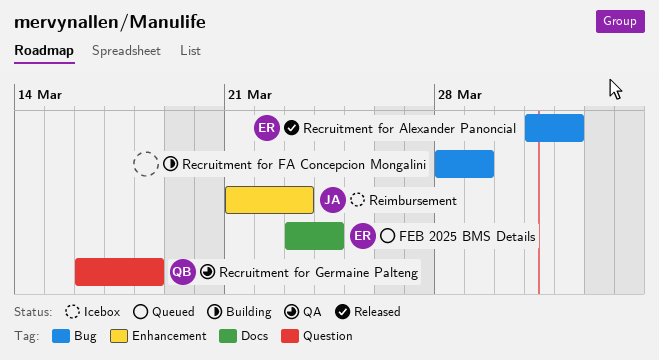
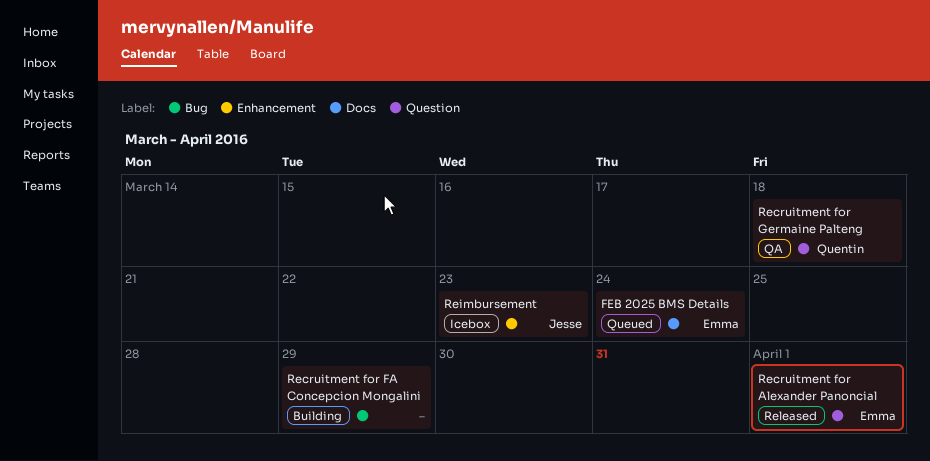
Recruitment for Alexander Panoncial, label: Bug -> Question

